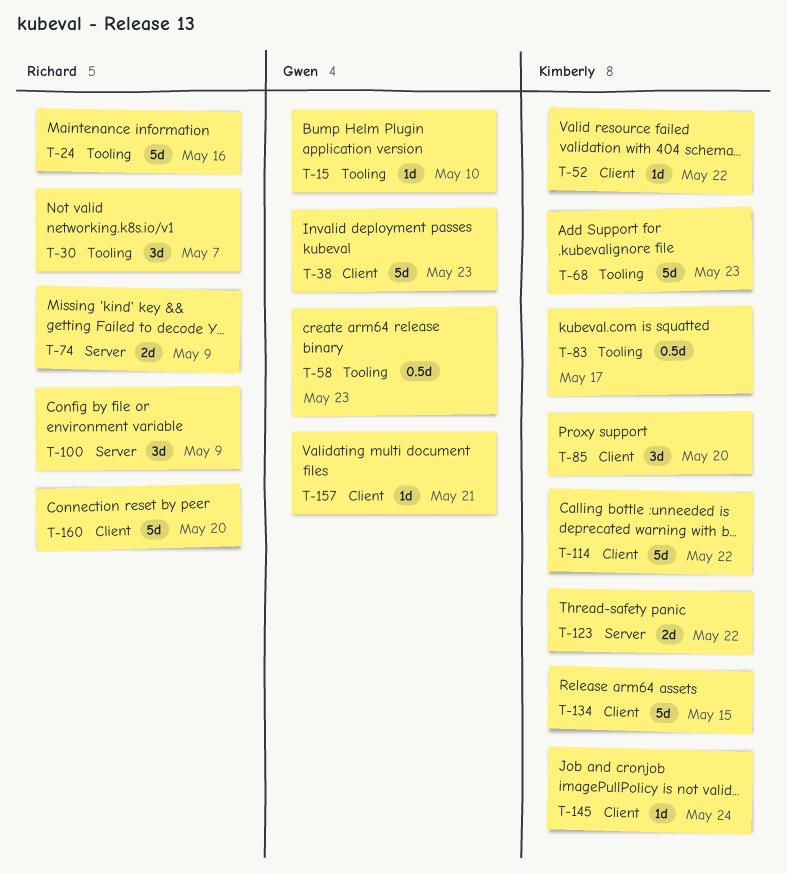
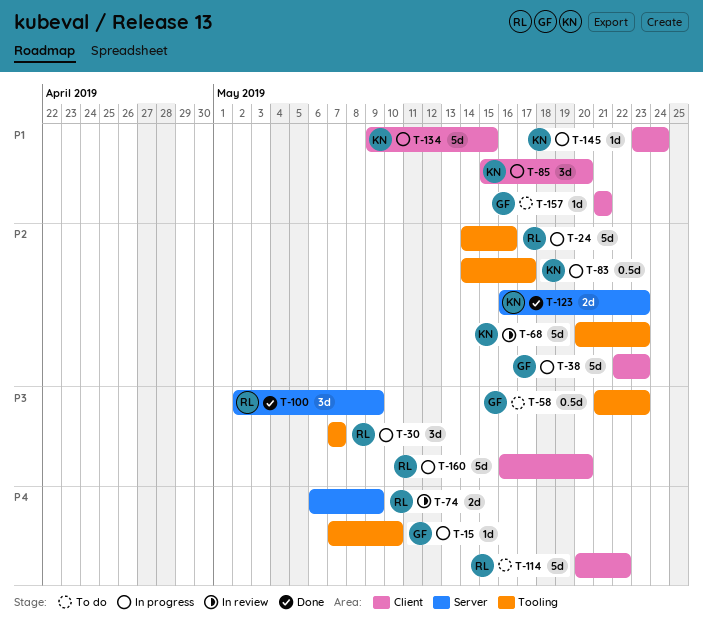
T-52: present -> none
T-114, owner: Kimberly -> Richard
T-123, due: May 22 -> May 23

